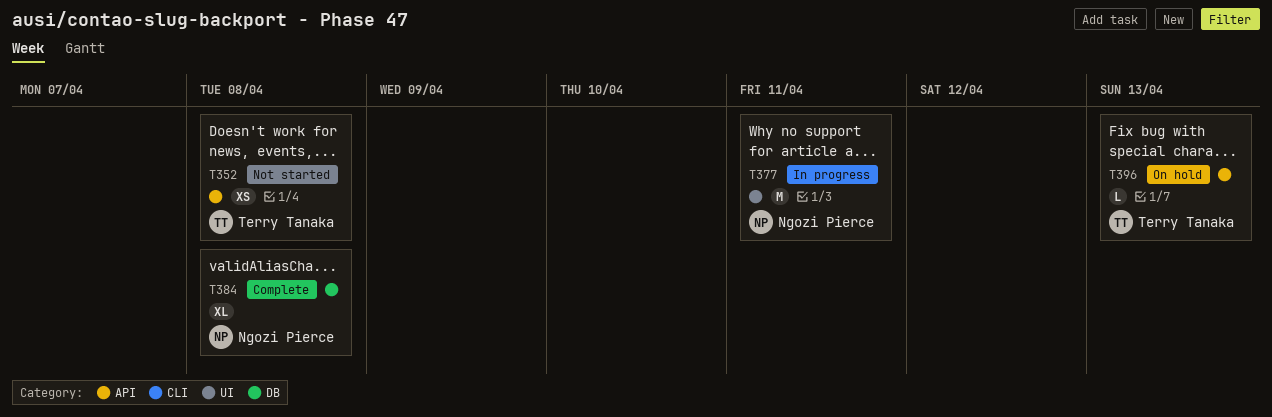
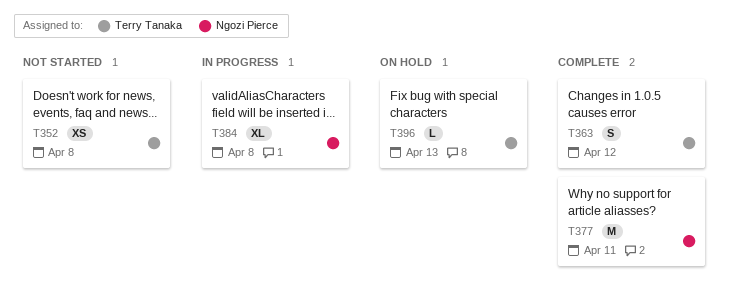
T363: none -> present
T377, status: In progress -> Complete
T384, status: Complete -> In progress

